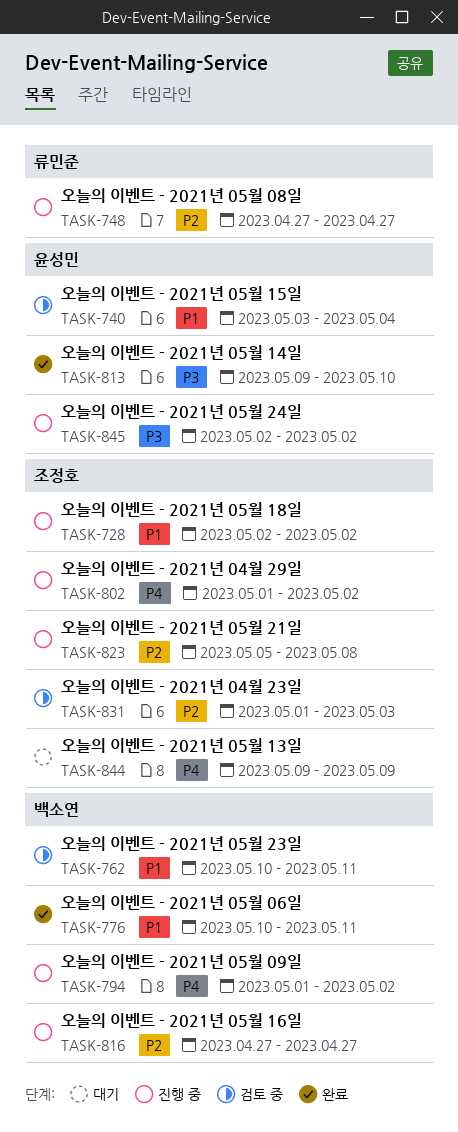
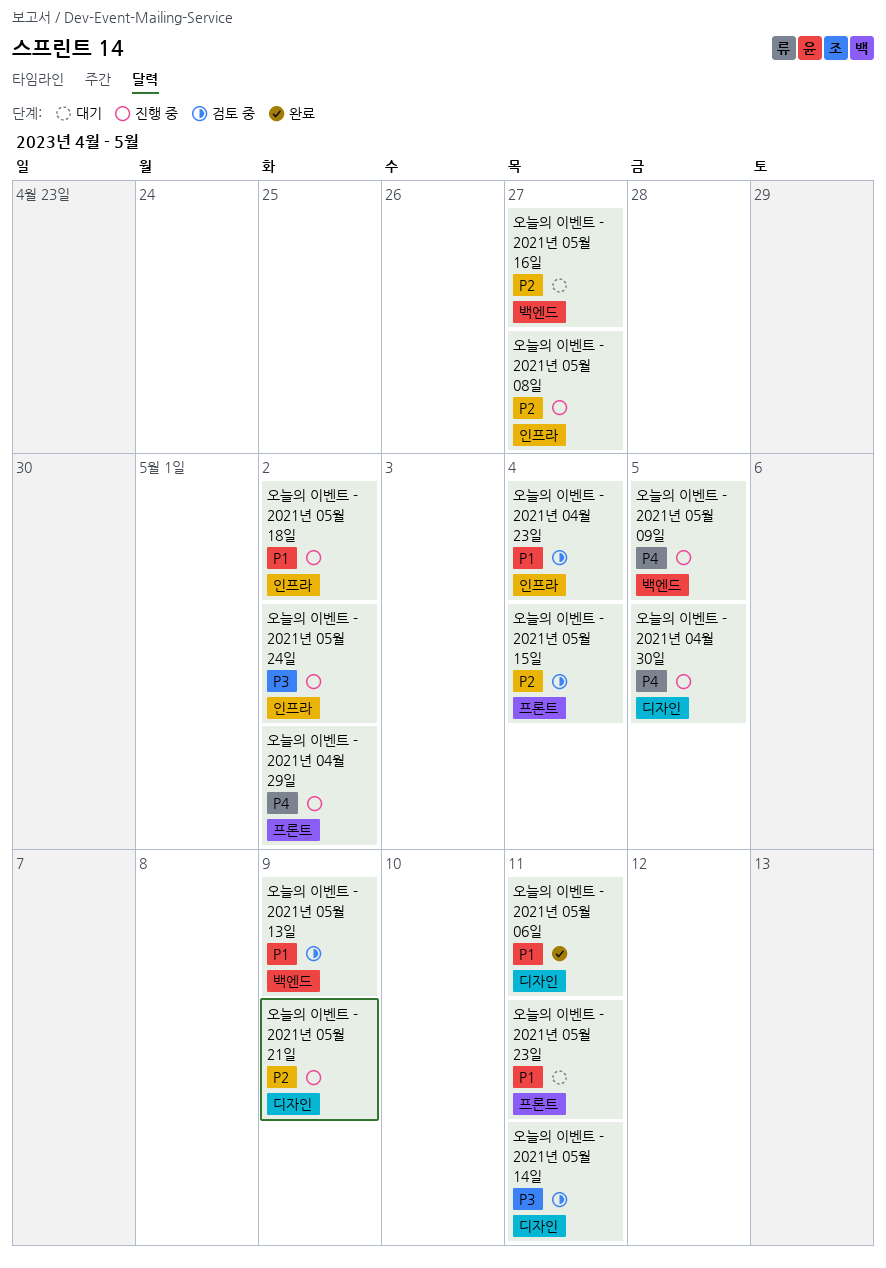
오늘의 이벤트 - 2021년 04월 23일, priority: P2 -> P1
오늘의 이벤트 - 2021년 04월 23일, due: May 3 -> May 4
오늘의 이벤트 - 2021년 04월 30일: none -> present
오늘의 이벤트 - 2021년 05월 09일, due: May 2 -> May 5
오늘의 이벤트 - 2021년 05월 13일, status: 대기 -> 검토 중
오늘의 이벤트 - 2021년 05월 13일, priority: P4 -> P1
오늘의 이벤트 - 2021년 05월 14일, status: 완료 -> 검토 중
오늘의 이벤트 - 2021년 05월 14일, due: May 10 -> May 11
오늘의 이벤트 - 2021년 05월 15일, priority: P1 -> P2
오늘의 이벤트 - 2021년 05월 16일, status: 진행 중 -> 대기
오늘의 이벤트 - 2021년 05월 21일, due: May 8 -> May 9
오늘의 이벤트 - 2021년 05월 23일, status: 검토 중 -> 대기

